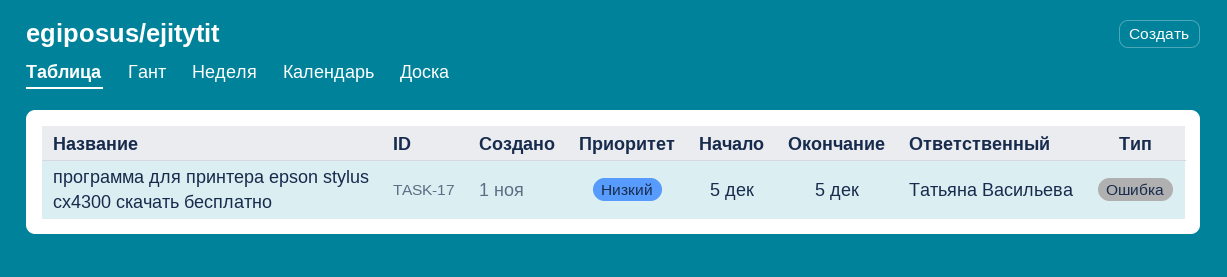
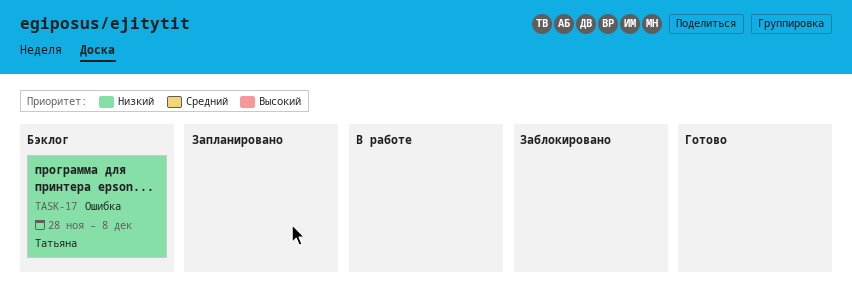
TASK-17, start: Dec 5 -> Nov 28
TASK-17, due: Dec 5 -> Dec 8

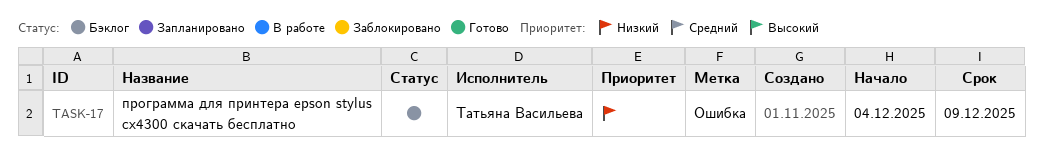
TASK-17, start: Nov 28 -> Dec 4
TASK-17, due: Dec 8 -> Dec 9

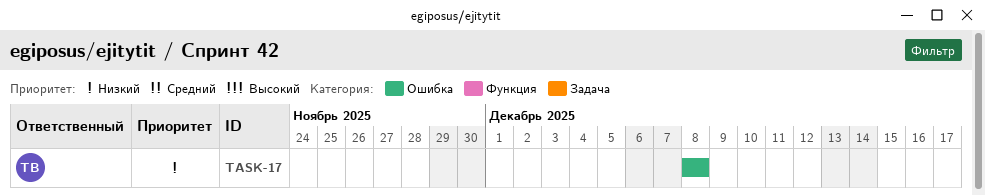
TASK-17, start: Dec 4 -> Dec 8
TASK-17, due: Dec 9 -> Dec 8

